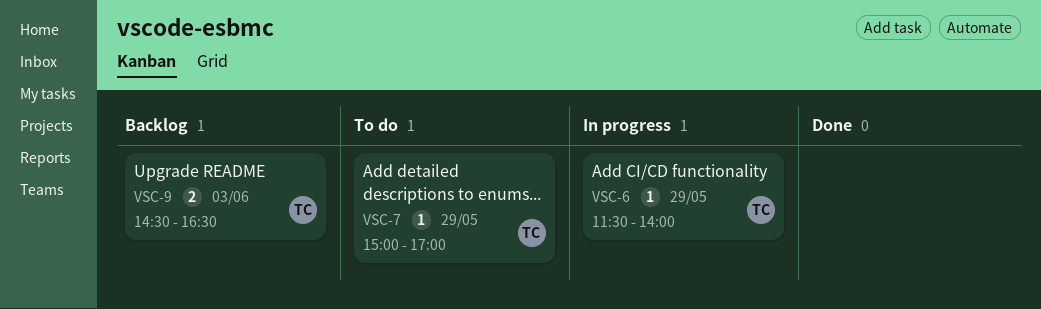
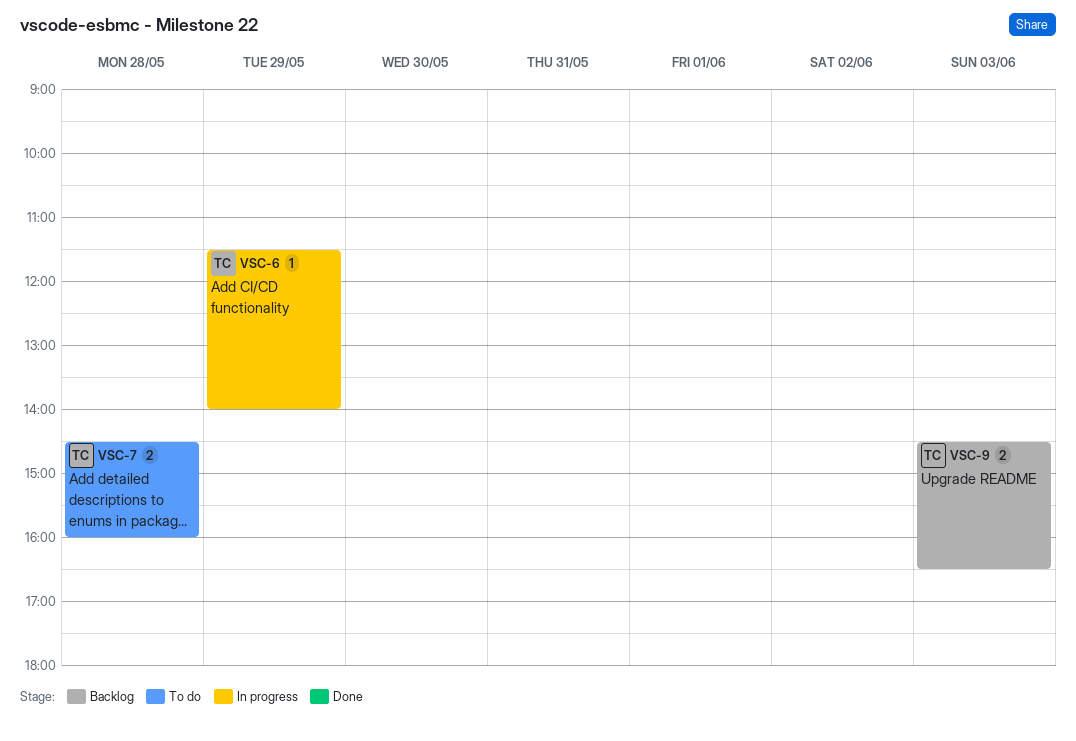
VSC-7, estimate: 1 -> 2
VSC-7, day: May 29 -> May 28
VSC-7, begins: 15:00 -> 14:30
VSC-7, ends: 17:00 -> 16:00

